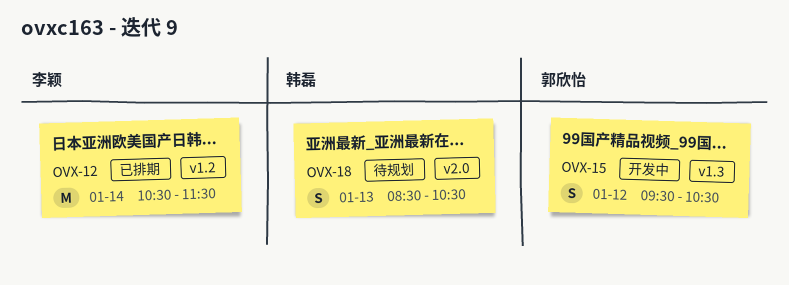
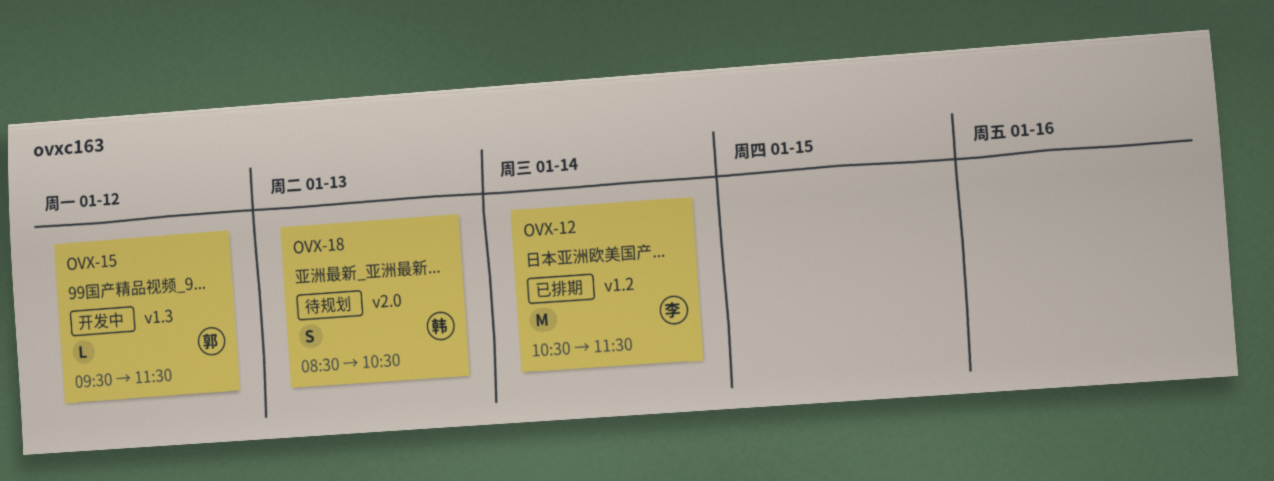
OVX-15, estimate: S -> L
OVX-15, ends: 10:30 -> 11:30

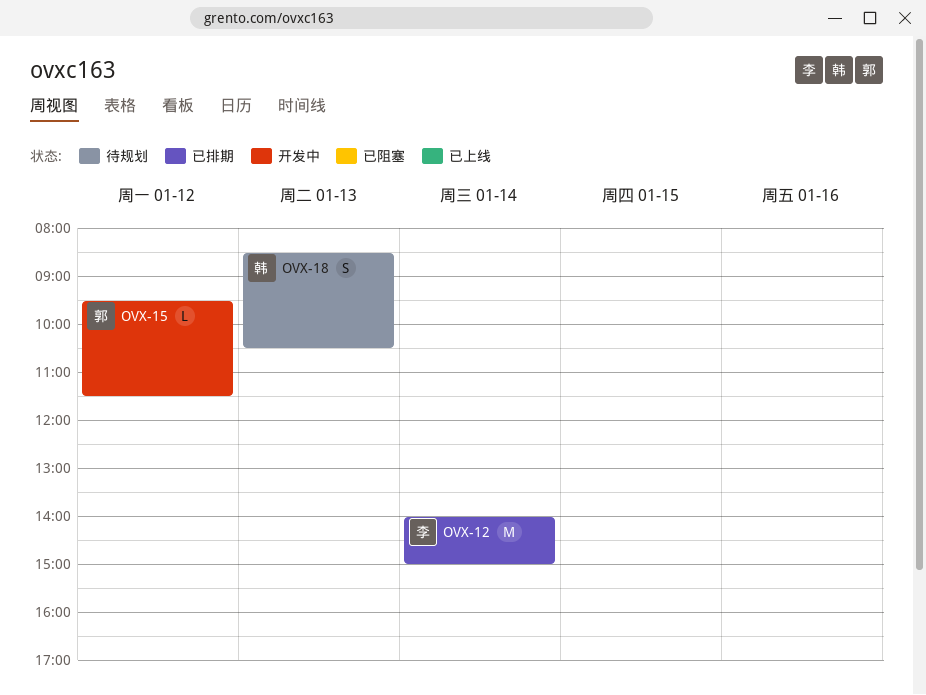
OVX-12, begins: 10:30 -> 14:00
OVX-12, ends: 11:30 -> 15:00

